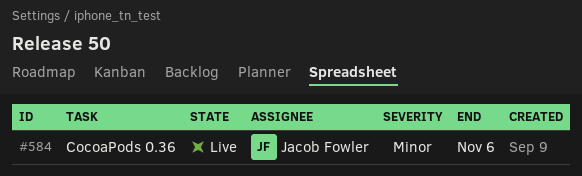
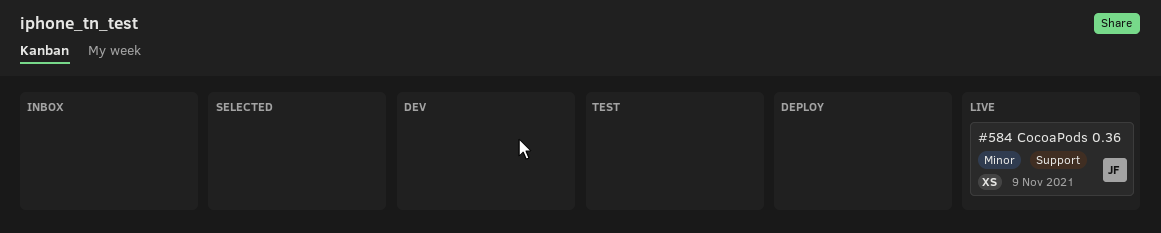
#584, due: Nov 6 -> Nov 9

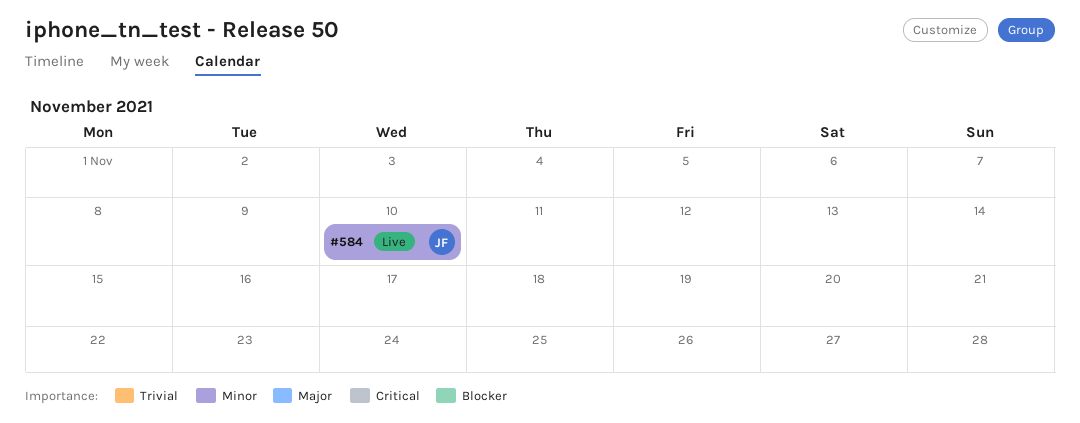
#584, due: Nov 9 -> Nov 10

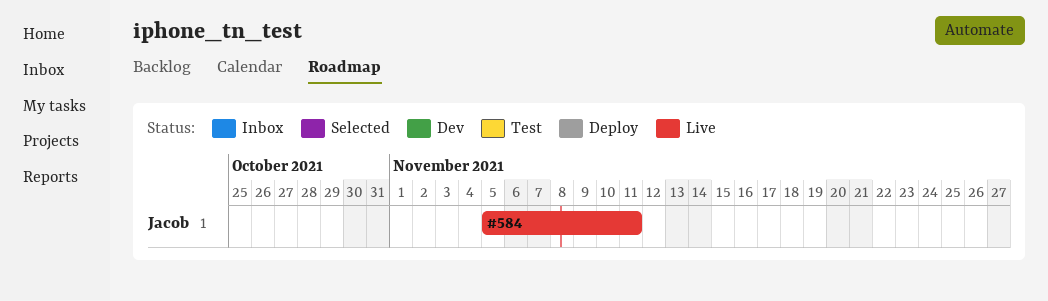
#584, due: Nov 10 -> Nov 11

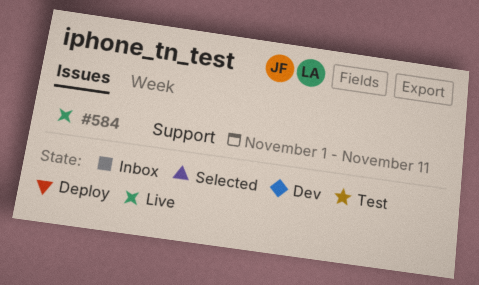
#584, start: Nov 5 -> Nov 1

